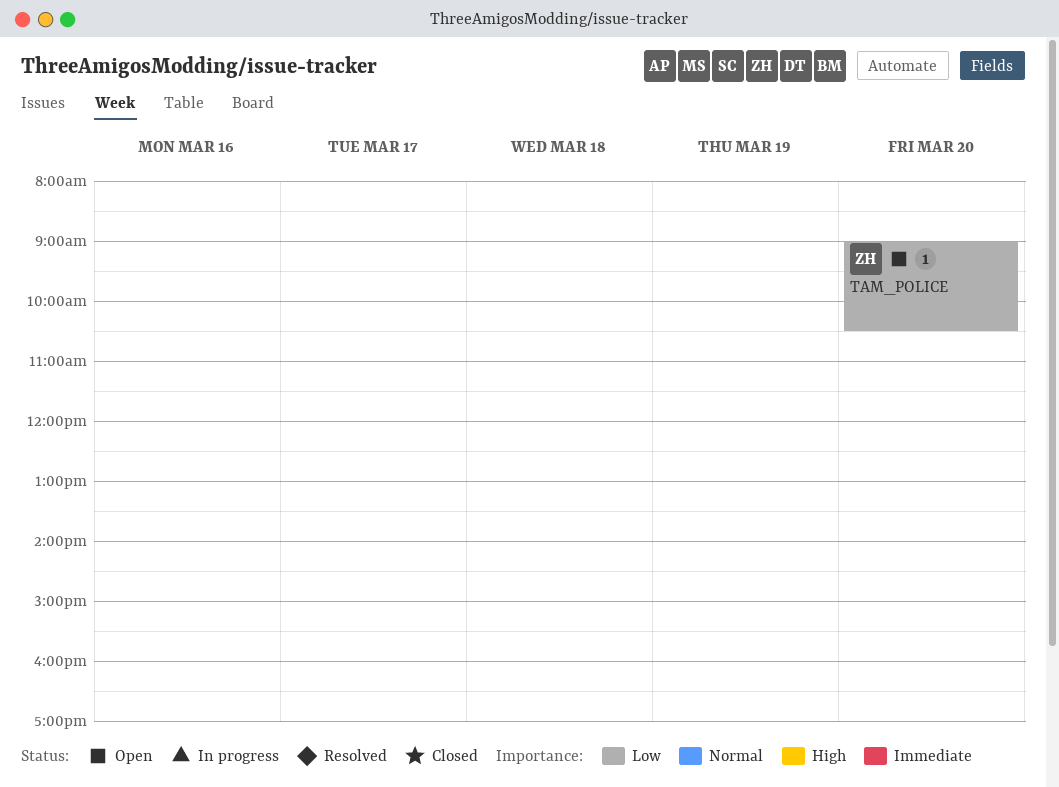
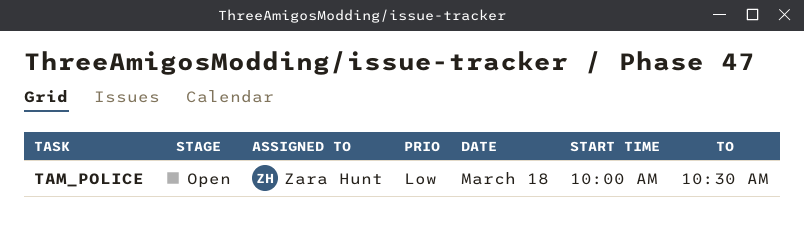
TAM_POLICE, day: Mar 20 -> Mar 18
TAM_POLICE, begins: 09:00 -> 10:00

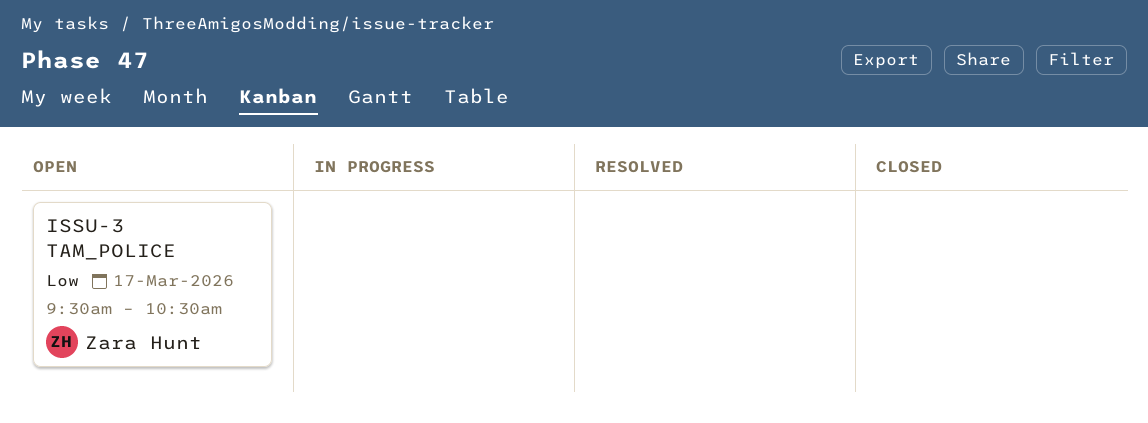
TAM_POLICE, day: Mar 18 -> Mar 17
TAM_POLICE, begins: 10:00 -> 09:30

